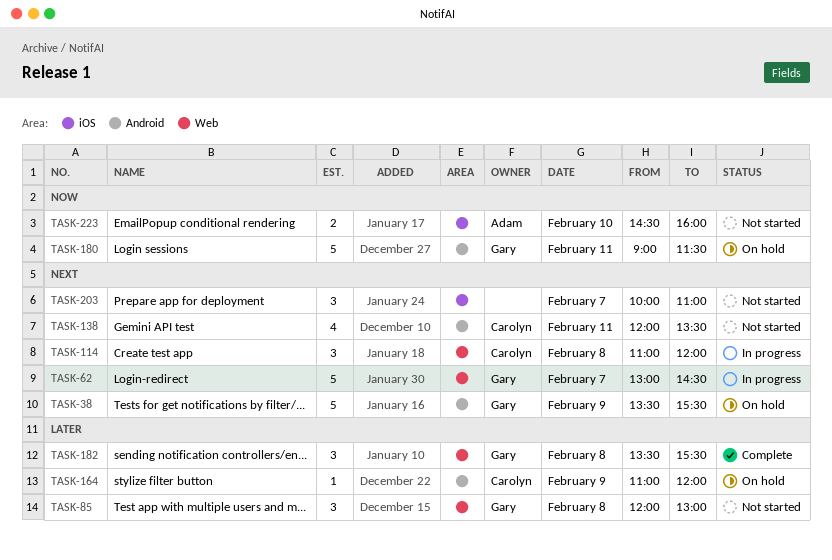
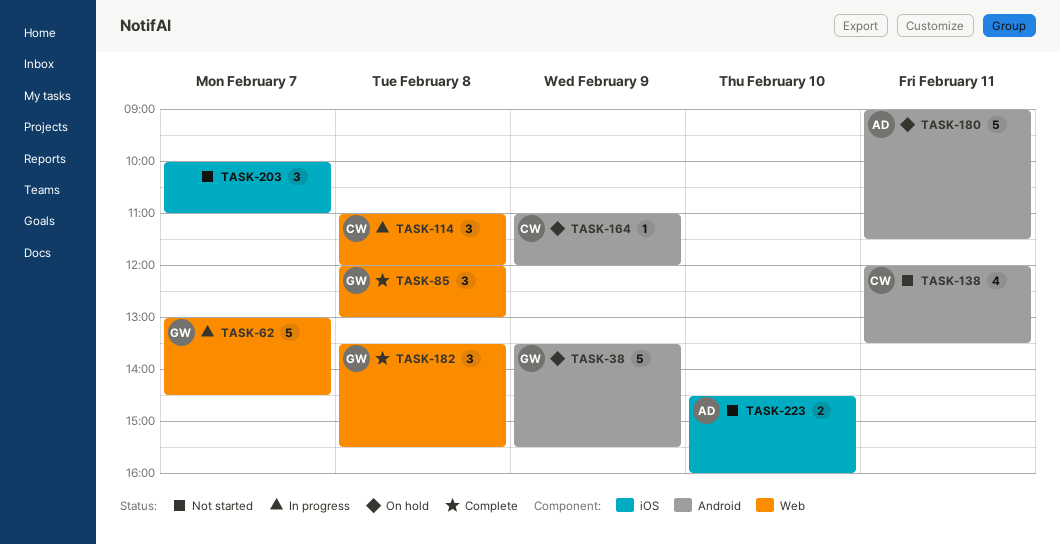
TASK-85, status: Not started -> Complete
TASK-180, owner: Gary -> Adam

